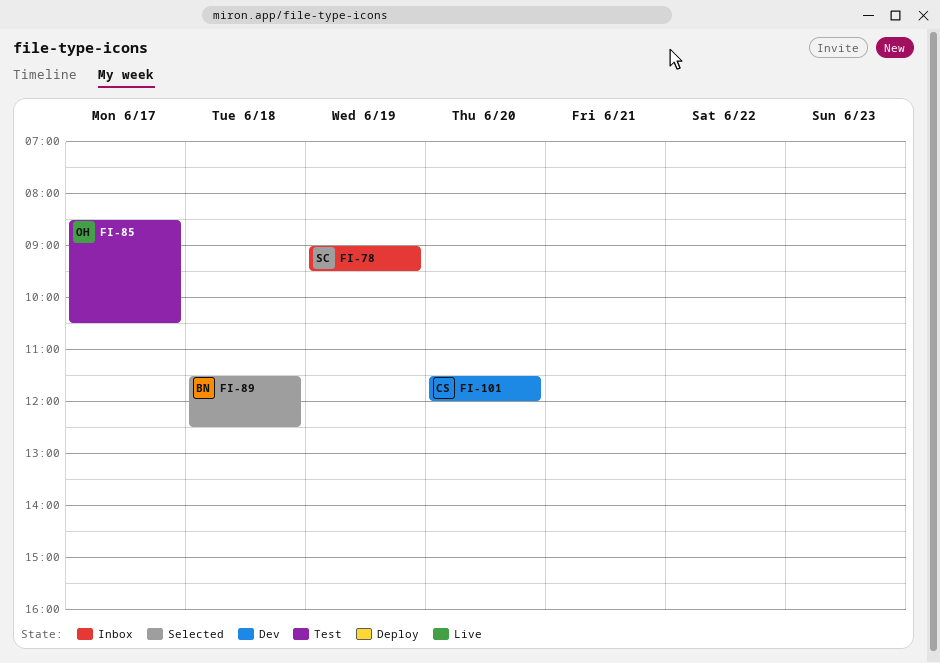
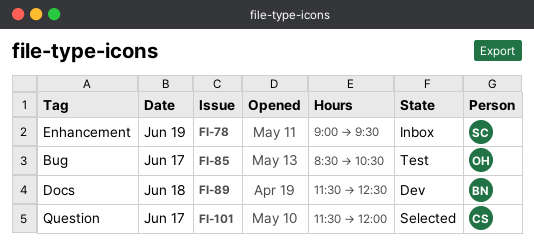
FI-89, status: Selected -> Dev
FI-101, status: Dev -> Selected
FI-101, day: Jun 20 -> Jun 17

